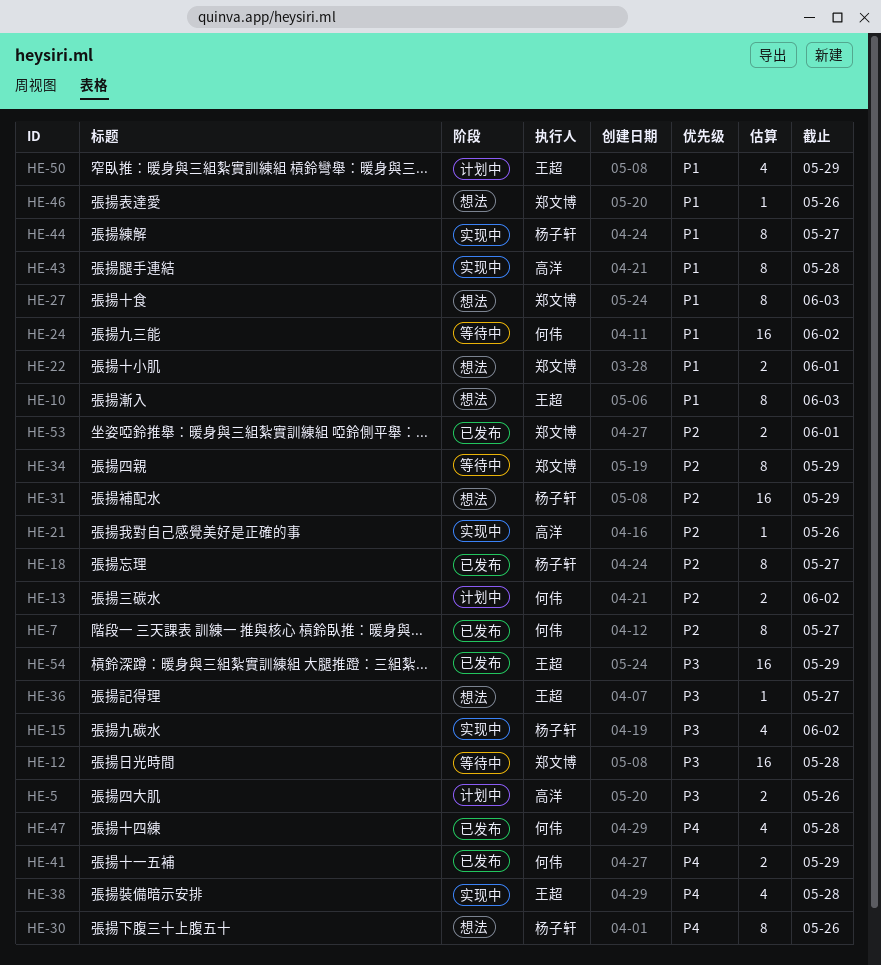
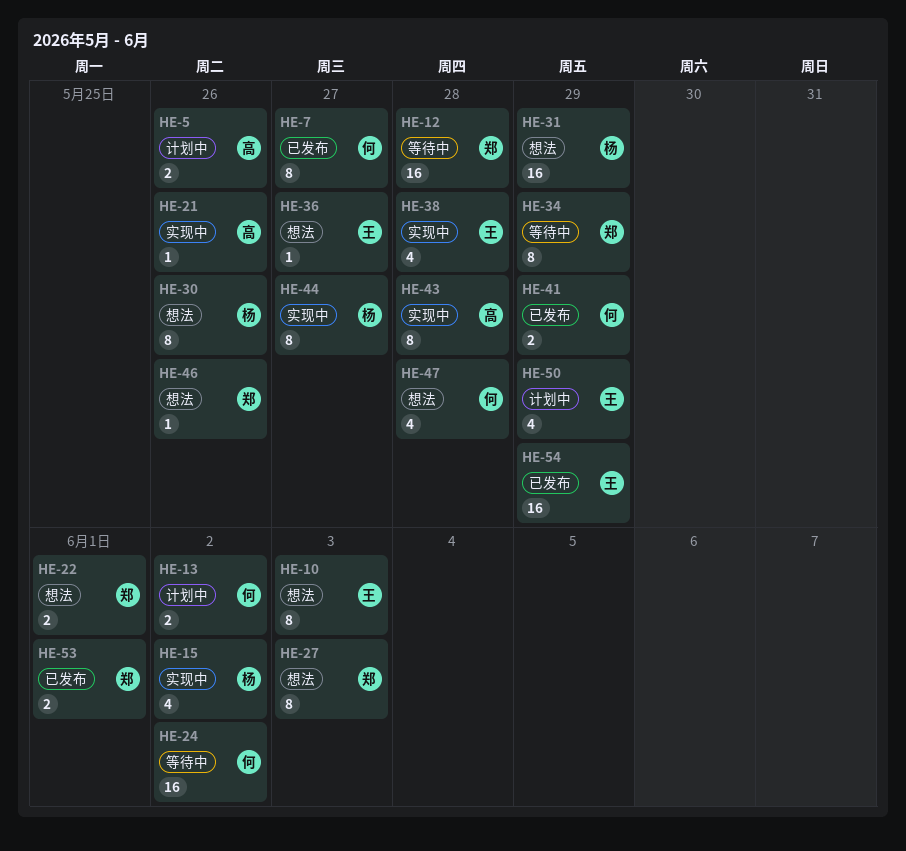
HE-18: present -> none
HE-47, status: 已发布 -> 想法

